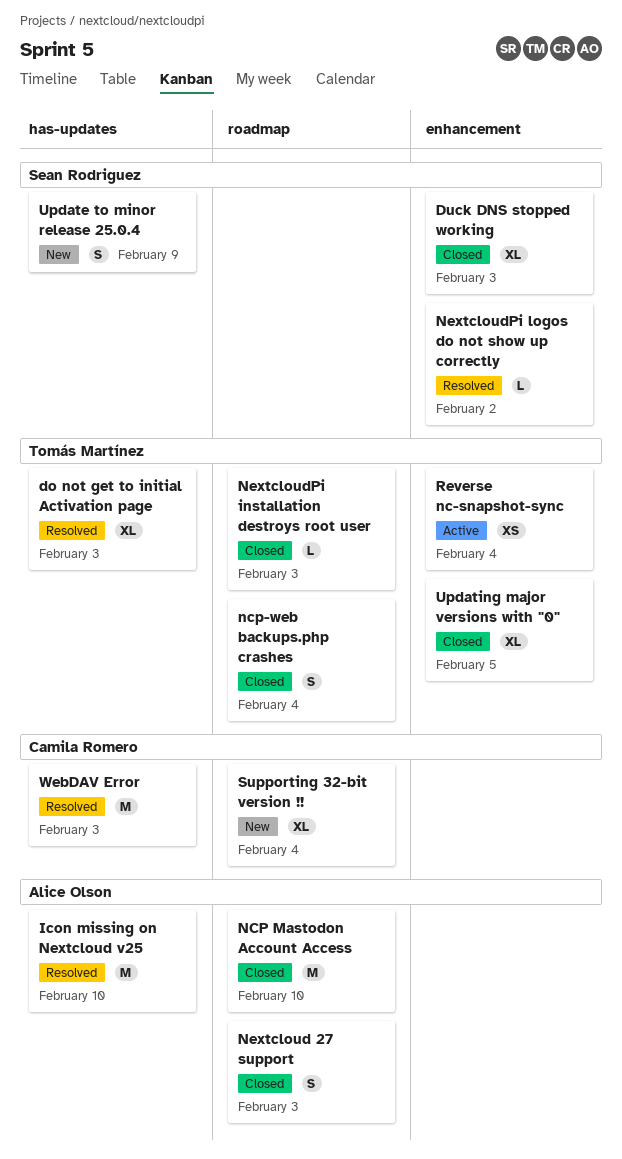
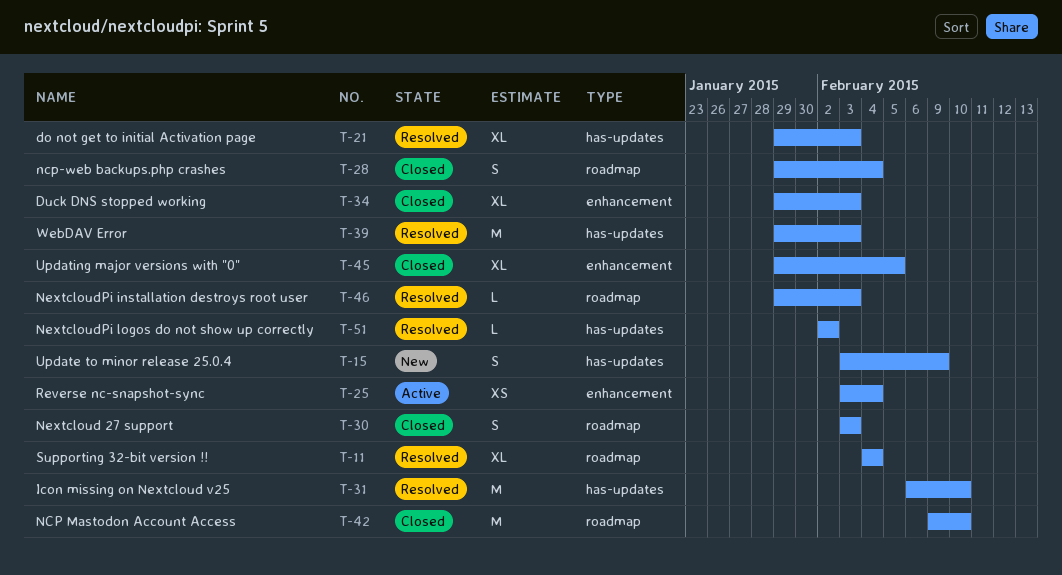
NextcloudPi installation destroys root user, status: Closed -> Resolved
NextcloudPi logos do not show up correctly, label: enhancement -> has-updates
Supporting 32-bit version !!, status: New -> Resolved

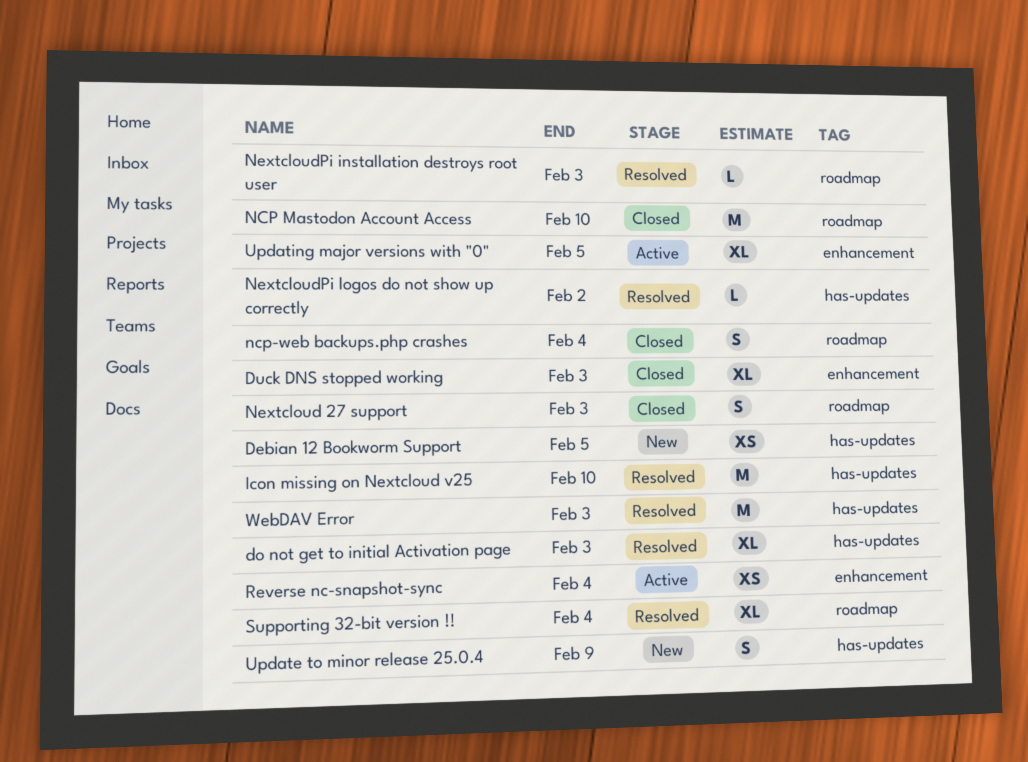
Debian 12 Bookworm Support: none -> present
Updating major versions with "0", status: Closed -> Active

